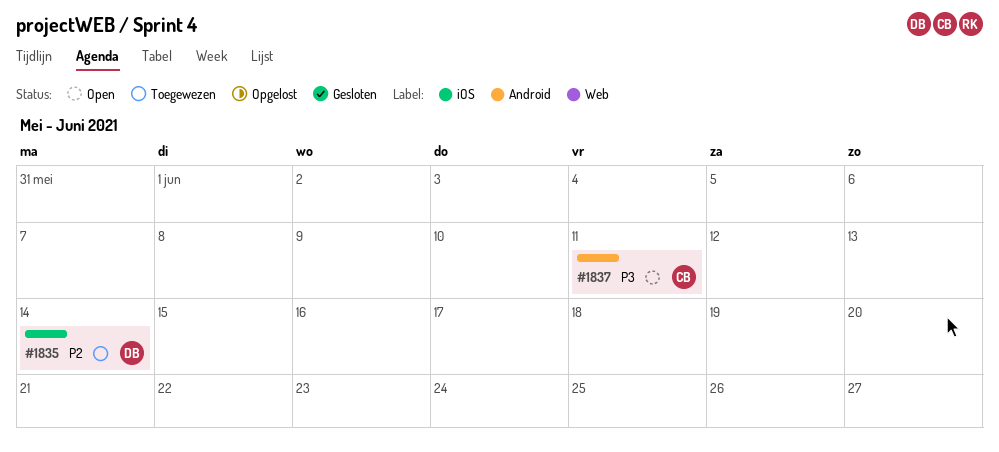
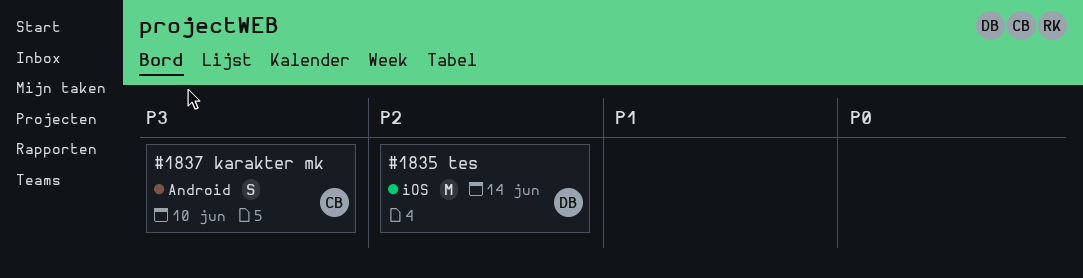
#1837, due: Jun 11 -> Jun 10

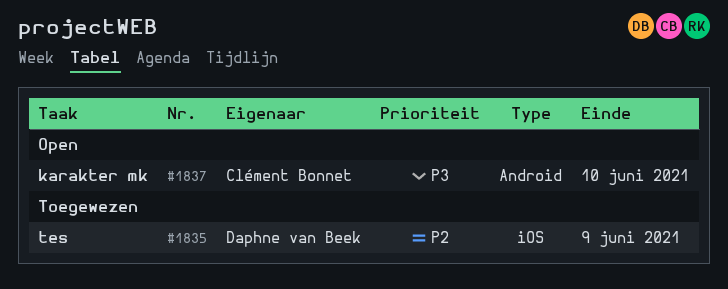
#1835, due: Jun 14 -> Jun 9

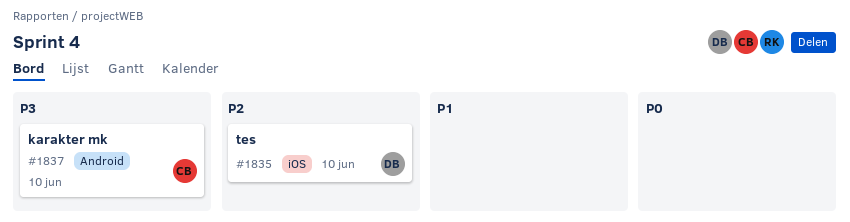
#1835, due: Jun 9 -> Jun 10

